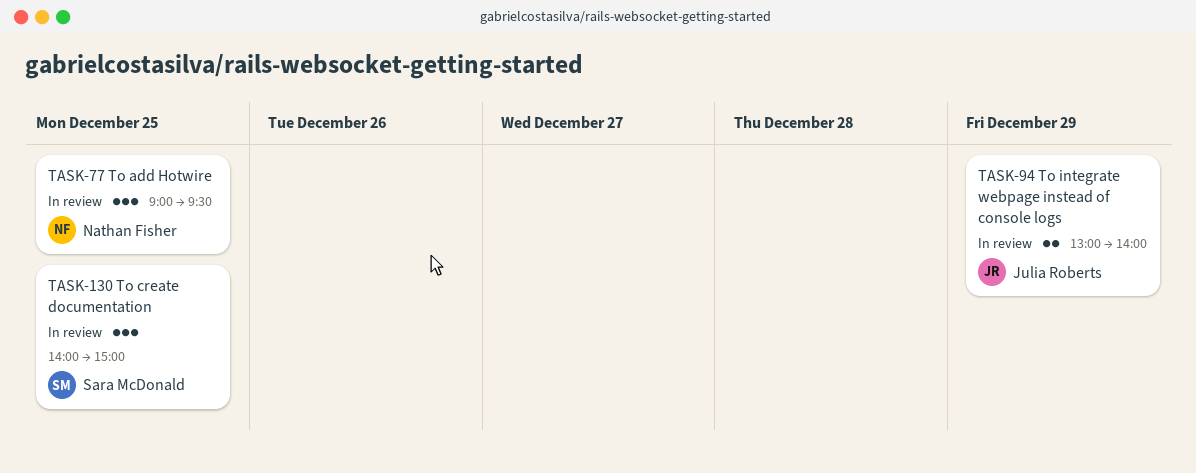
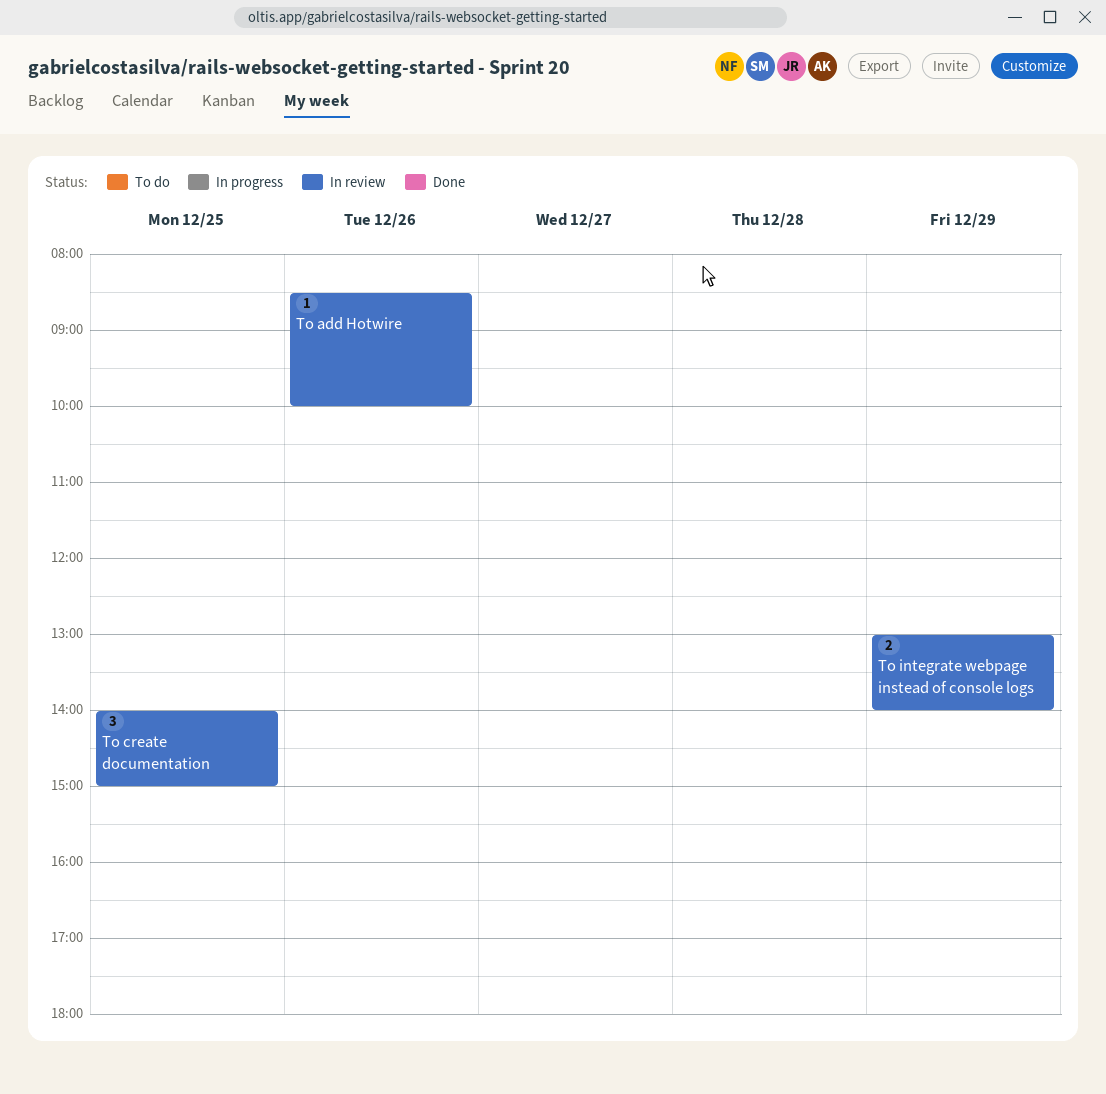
To add Hotwire, estimate: 3 -> 1
To add Hotwire, day: Dec 25 -> Dec 26
To add Hotwire, begins: 09:00 -> 08:30
To add Hotwire, ends: 09:30 -> 10:00

